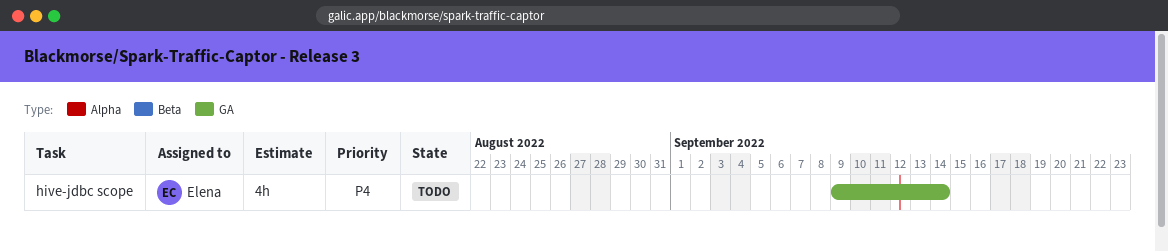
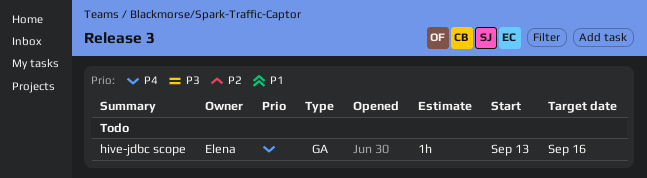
hive-jdbc scope, estimate: 4h -> 1h
hive-jdbc scope, start: Sep 9 -> Sep 13
hive-jdbc scope, due: Sep 14 -> Sep 16

